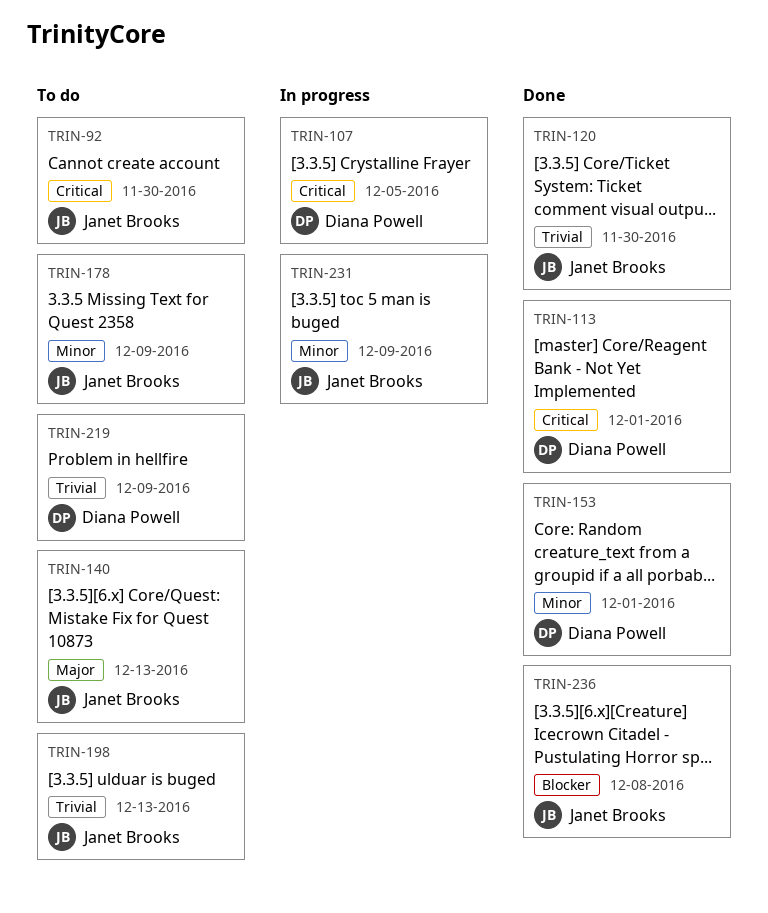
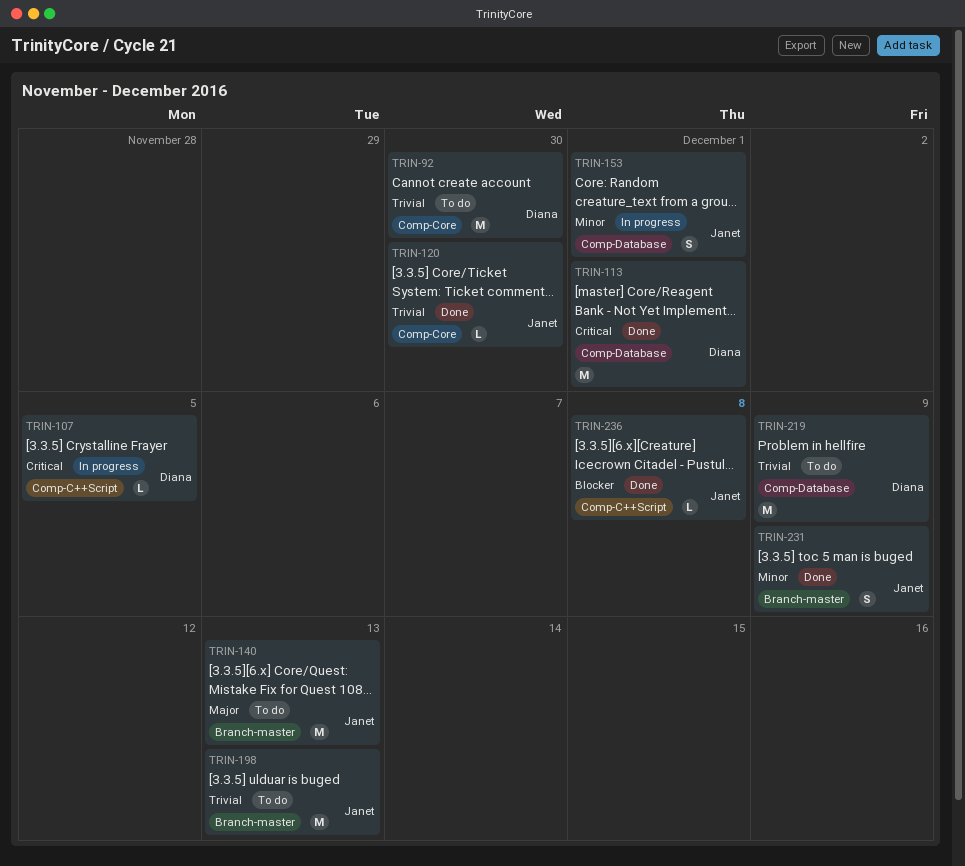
TRIN-92, owner: Janet Brooks -> Diana Powell
TRIN-92, priority: Critical -> Trivial
TRIN-153, status: Done -> In progress
TRIN-153, owner: Diana Powell -> Janet Brooks
TRIN-178: present -> none
TRIN-231, status: In progress -> Done

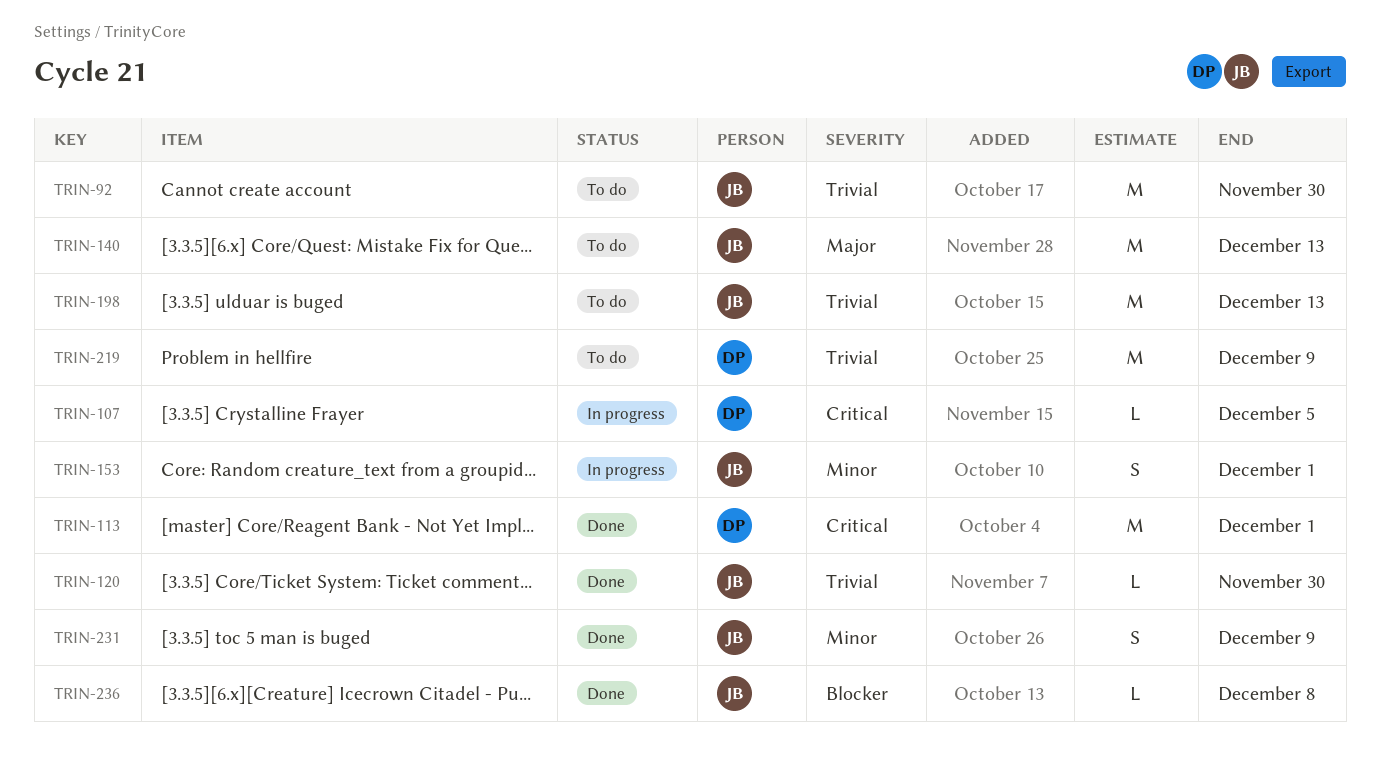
TRIN-92, owner: Diana -> Janet

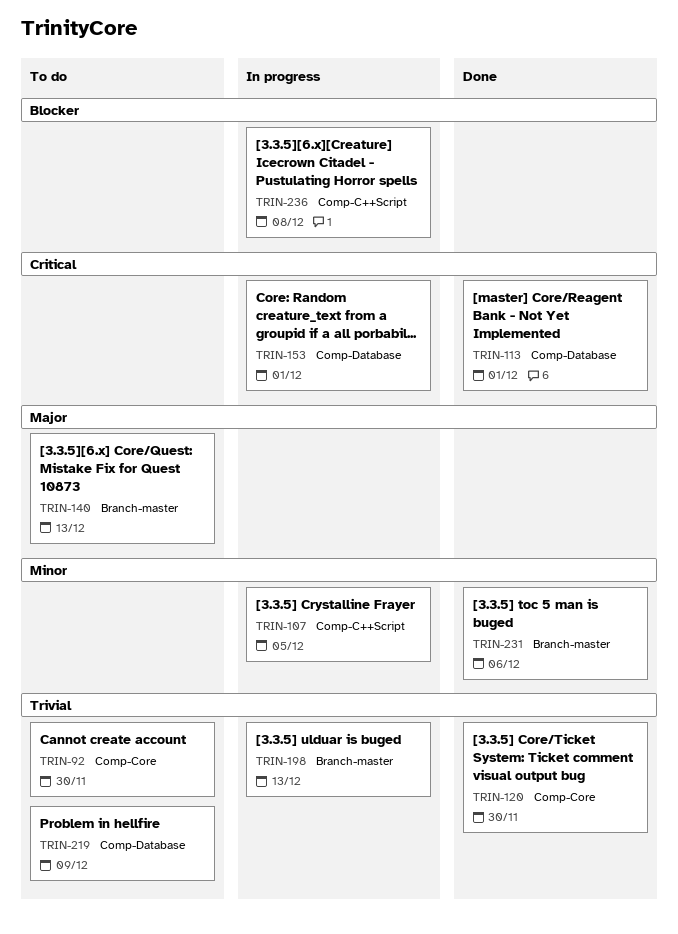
TRIN-107, priority: Critical -> Minor
TRIN-153, priority: Minor -> Critical
TRIN-198, status: To do -> In progress
TRIN-231, due: Dec 9 -> Dec 6
TRIN-236, status: Done -> In progress

